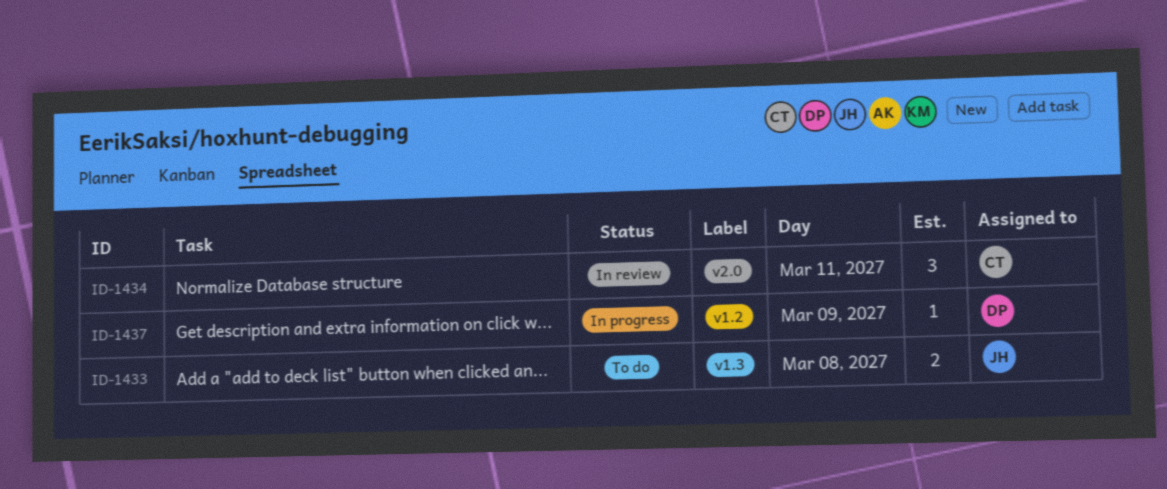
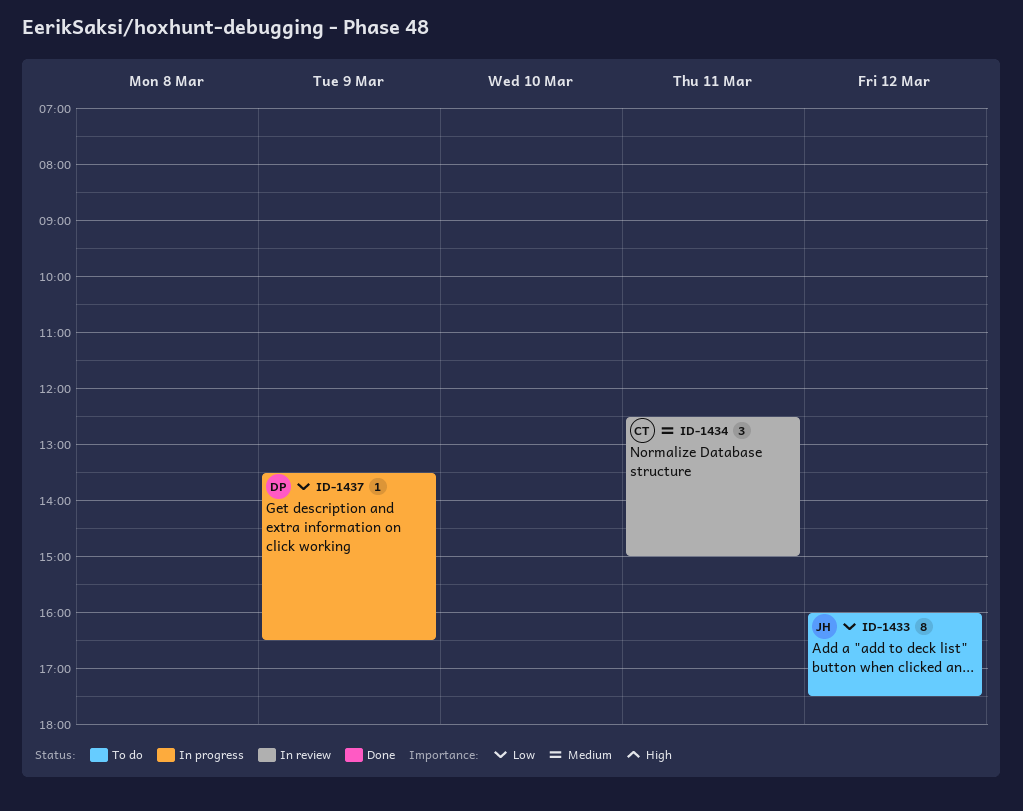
ID-1433, estimate: 2 -> 8
ID-1433, day: Mar 8 -> Mar 12

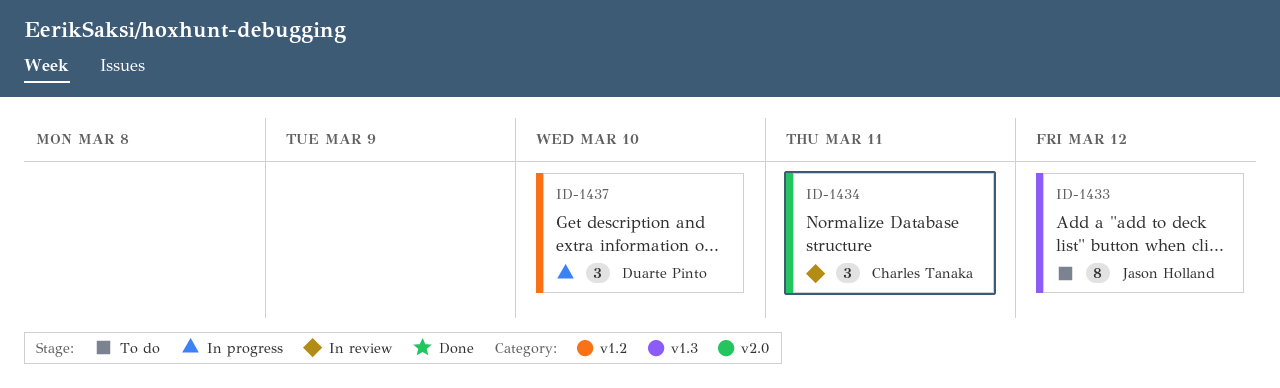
ID-1437, estimate: 1 -> 3
ID-1437, day: Mar 9 -> Mar 10

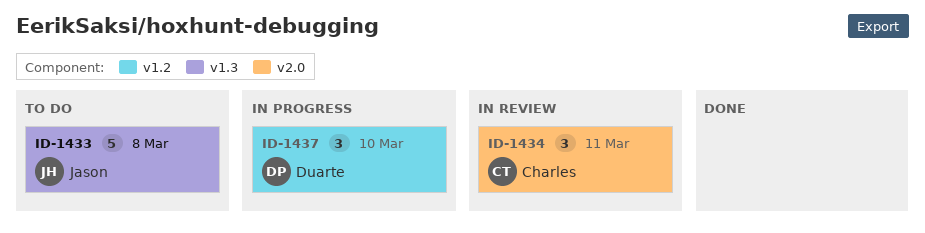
ID-1433, estimate: 8 -> 5
ID-1433, day: Mar 12 -> Mar 8

